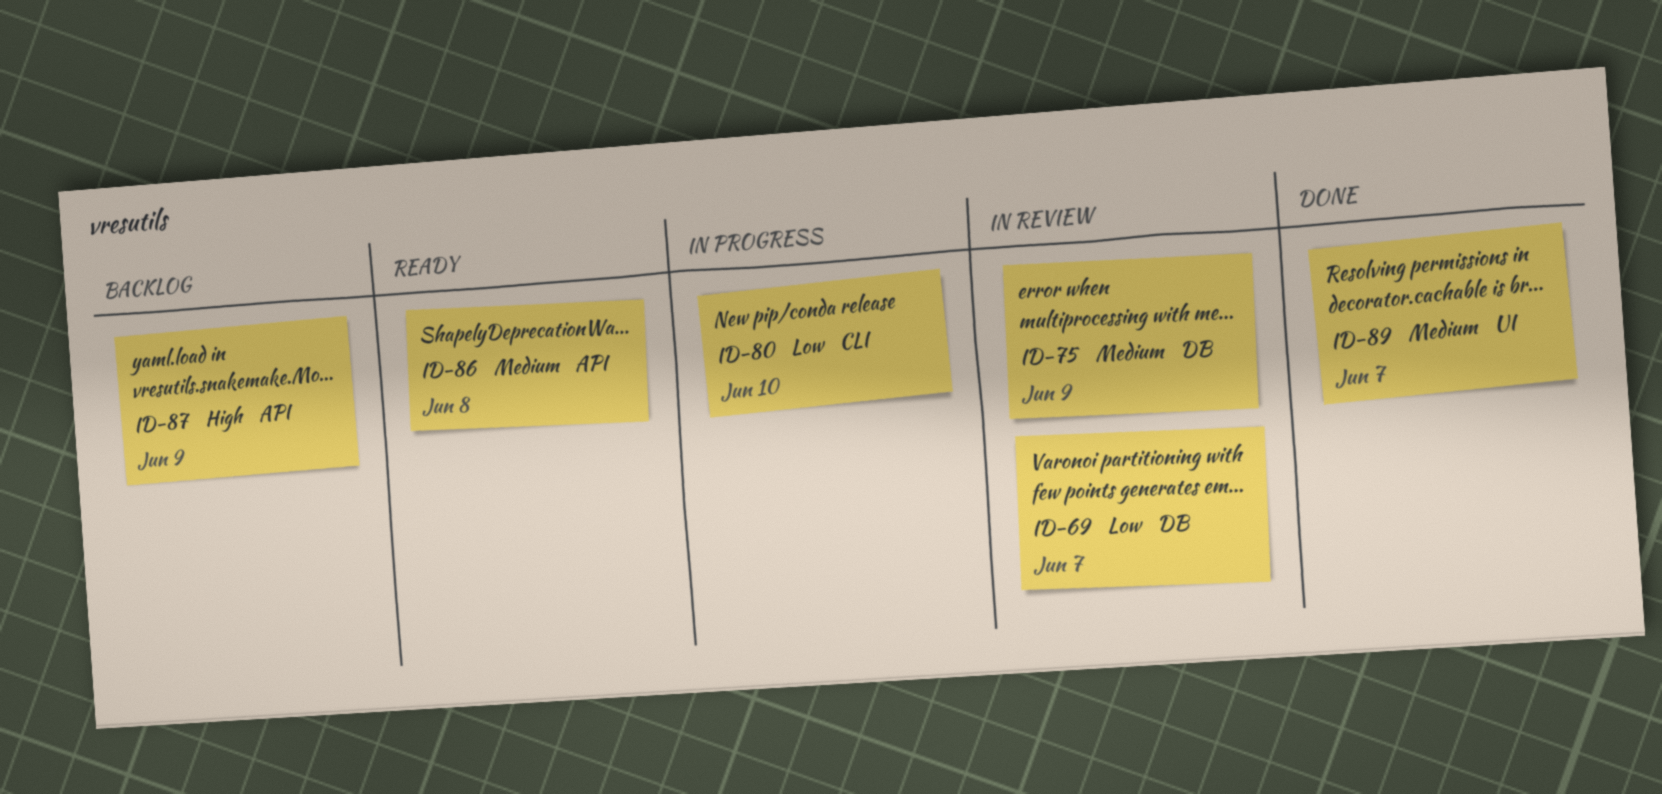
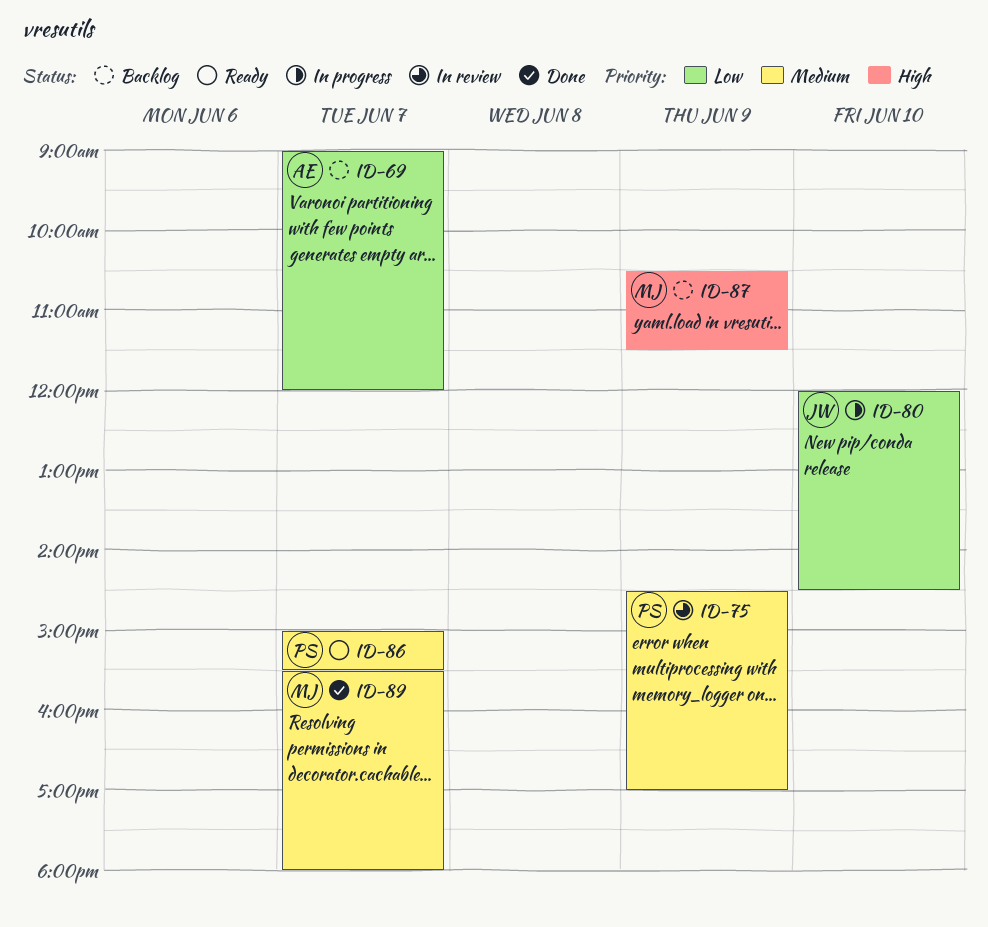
ID-69, status: In review -> Backlog
ID-86, day: Jun 8 -> Jun 7

